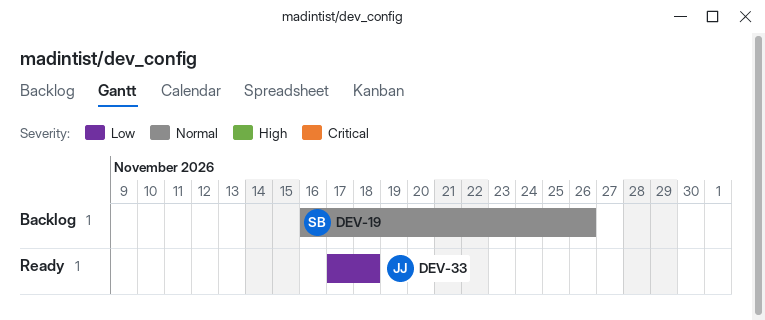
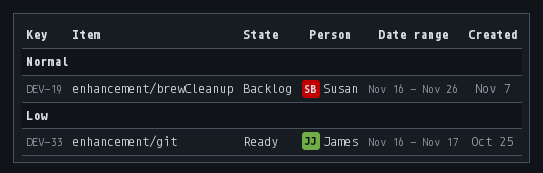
DEV-33, start: Nov 17 -> Nov 16
DEV-33, due: Nov 18 -> Nov 17

